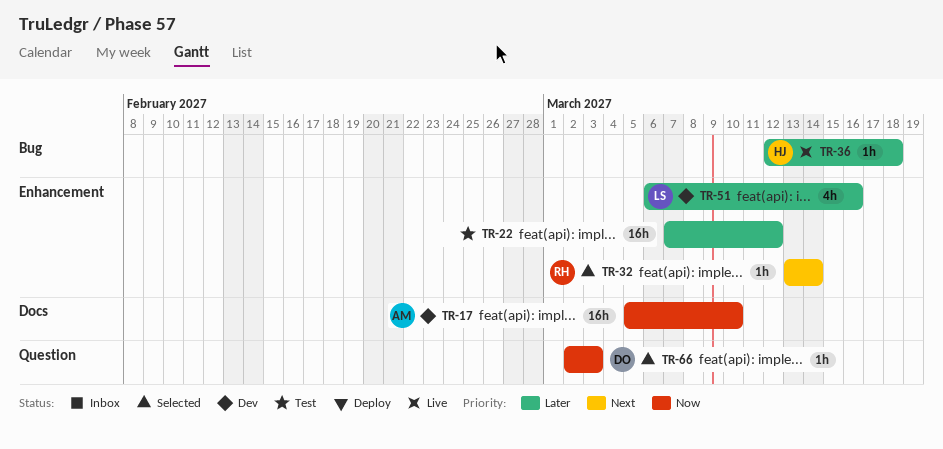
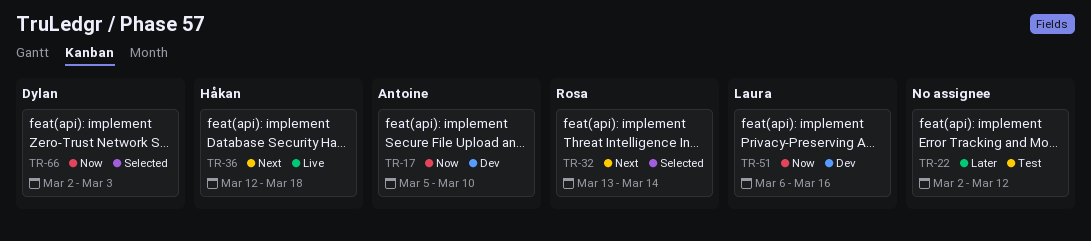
TR-22, start: Mar 7 -> Mar 2
TR-36, priority: Later -> Next
TR-51, priority: Later -> Now

